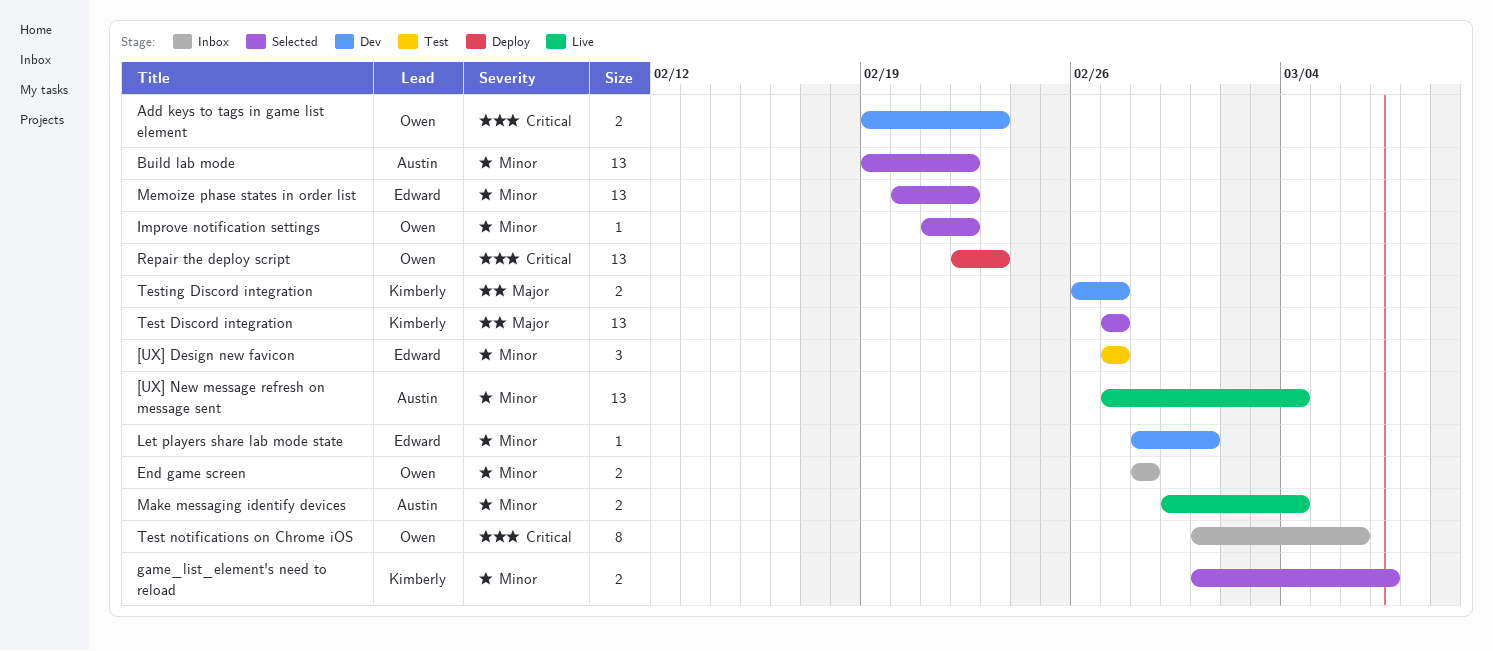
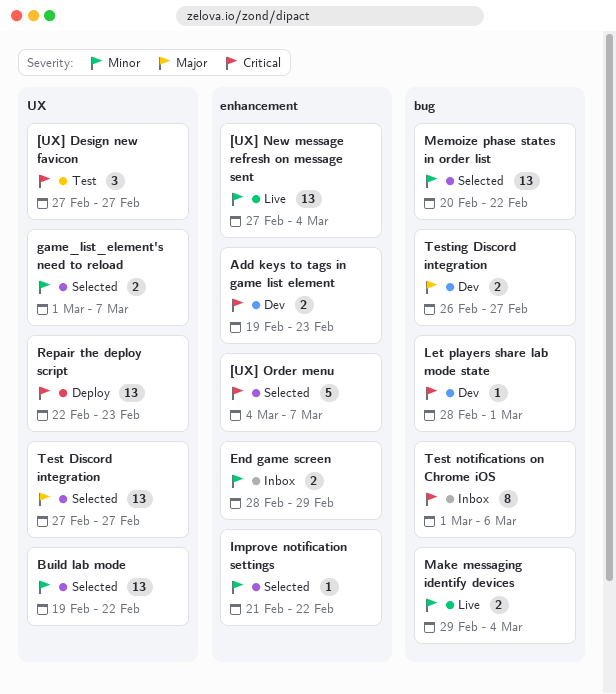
[UX] Design new favicon, priority: Minor -> Critical
[UX] Order menu: none -> present
End game screen, due: Feb 28 -> Feb 29
Let players share lab mode state, priority: Minor -> Critical

